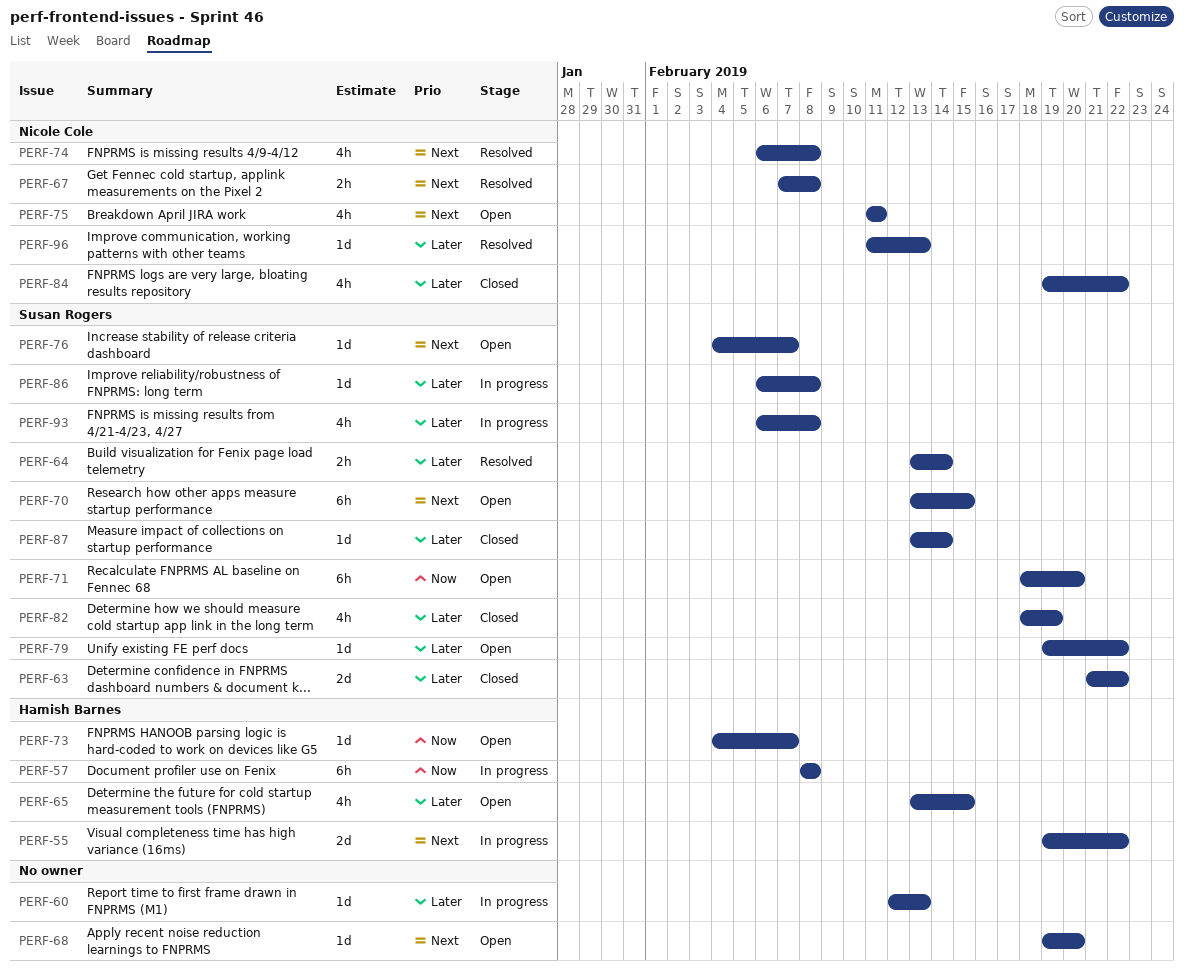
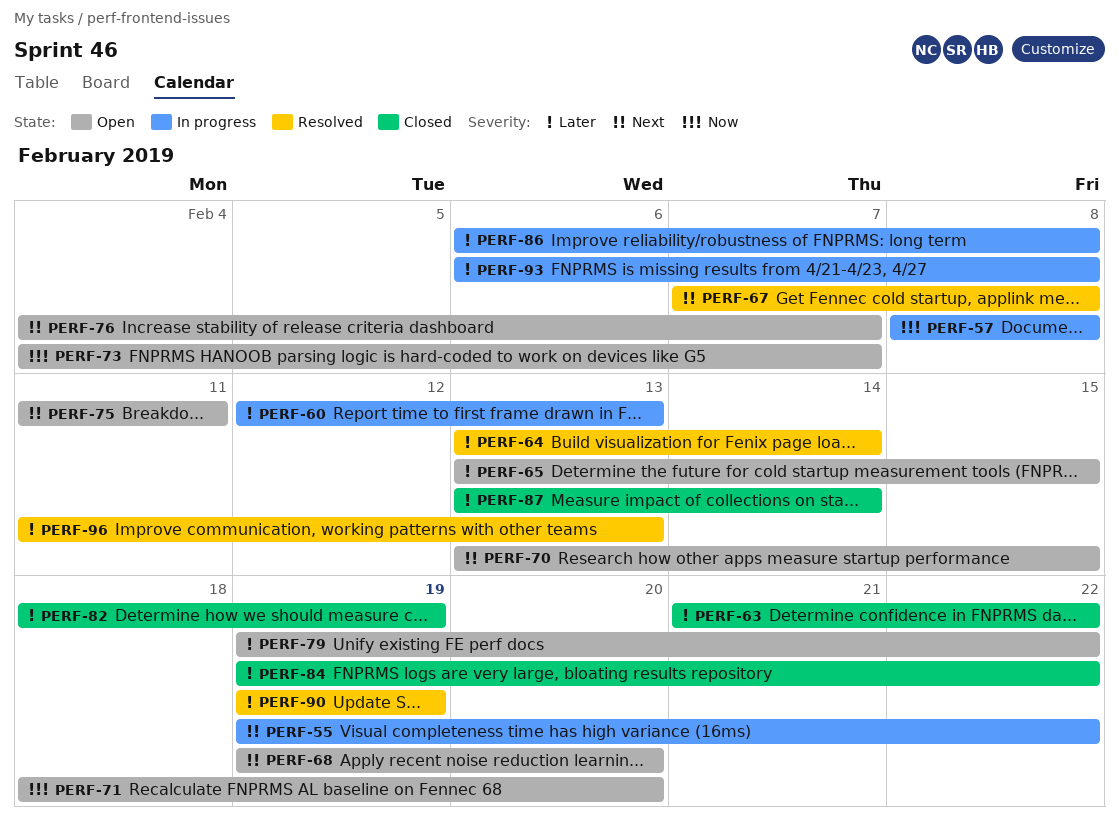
PERF-74: present -> none
PERF-90: none -> present

